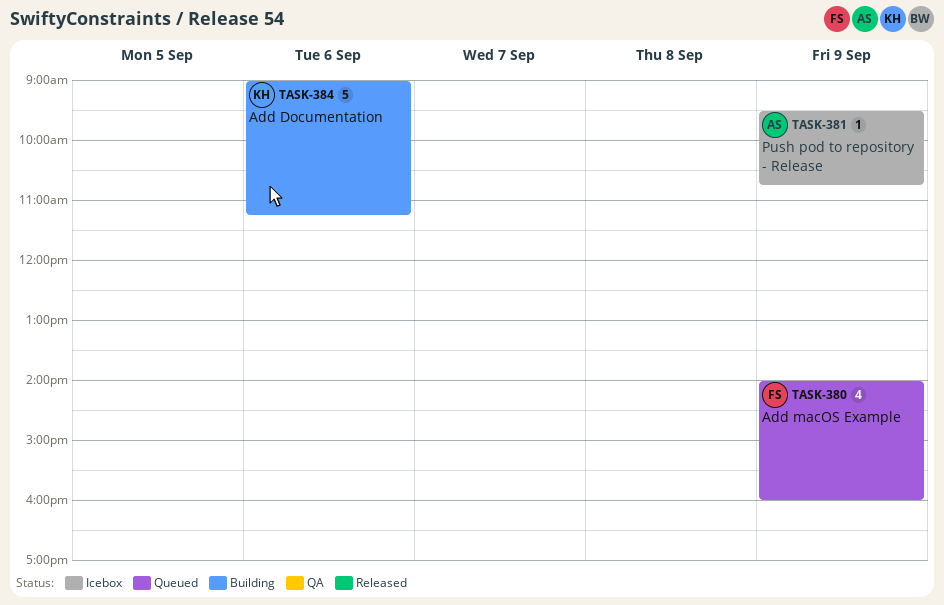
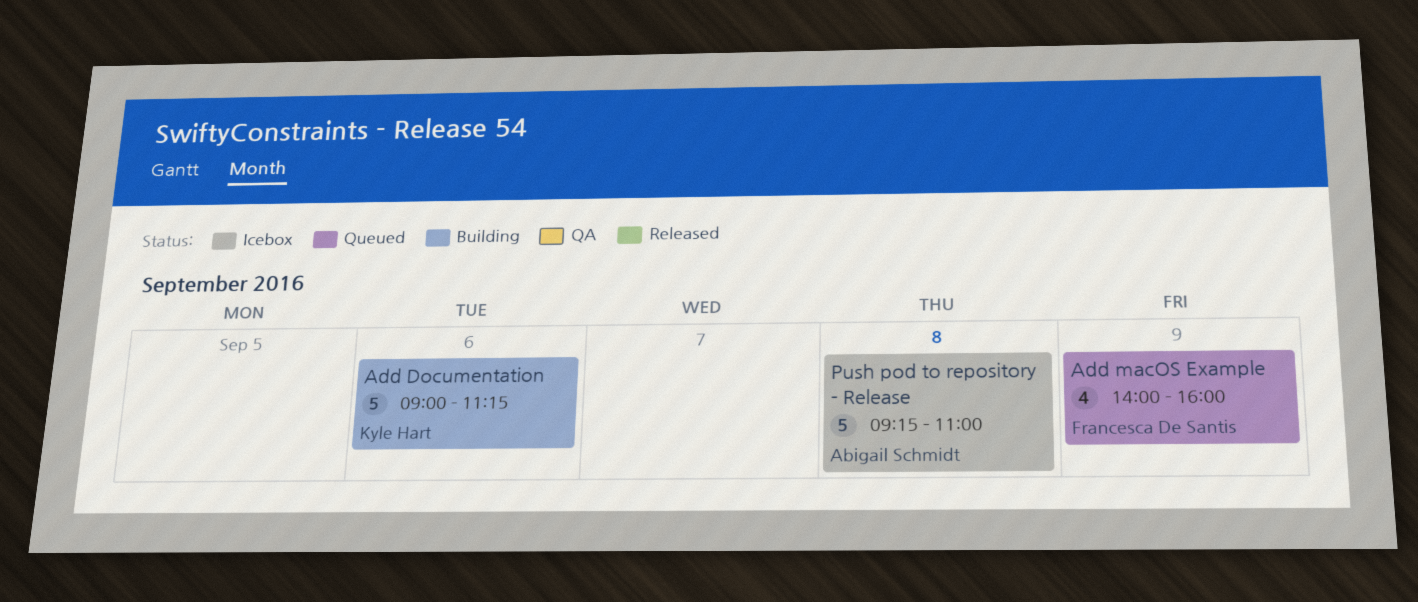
Push pod to repository - Release, estimate: 1 -> 5
Push pod to repository - Release, day: Sep 9 -> Sep 8
Push pod to repository - Release, begins: 09:30 -> 09:15
Push pod to repository - Release, ends: 10:45 -> 11:00

